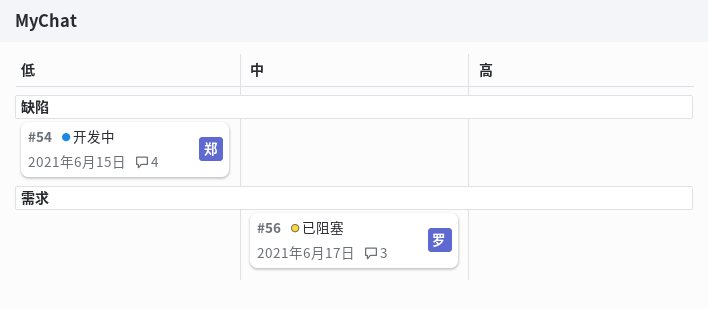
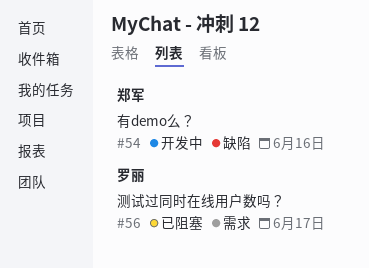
#54, due: Jun 15 -> Jun 16

